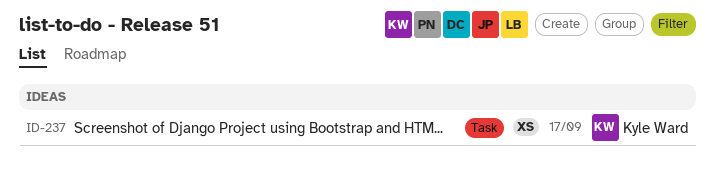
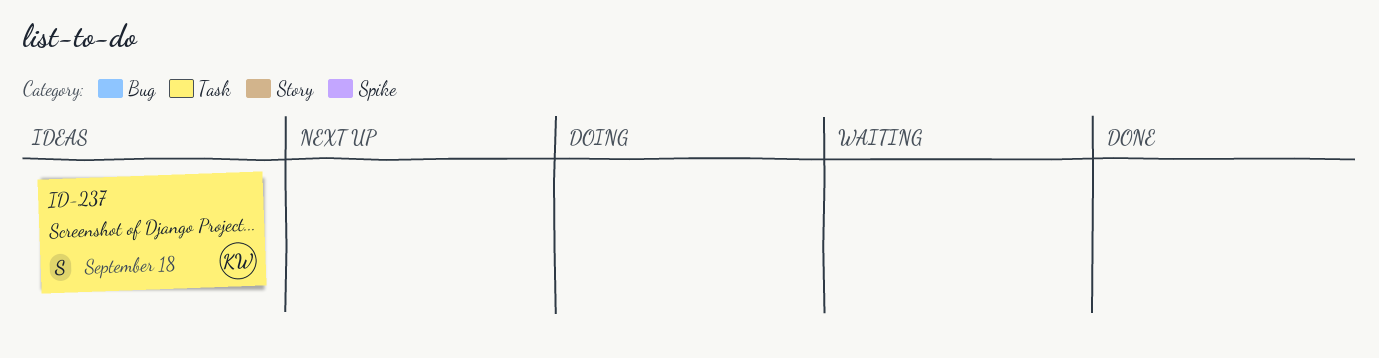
ID-237, estimate: XS -> S
ID-237, due: Sep 17 -> Sep 18

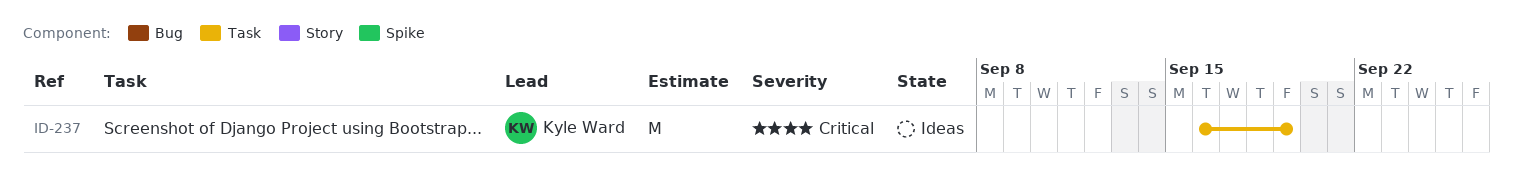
ID-237, estimate: S -> M
ID-237, due: Sep 18 -> Sep 19

